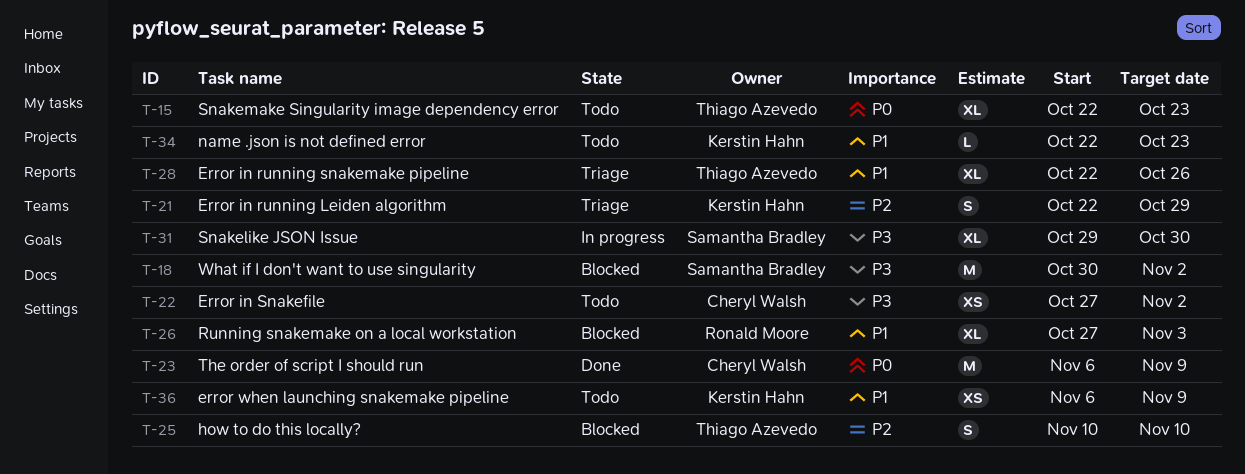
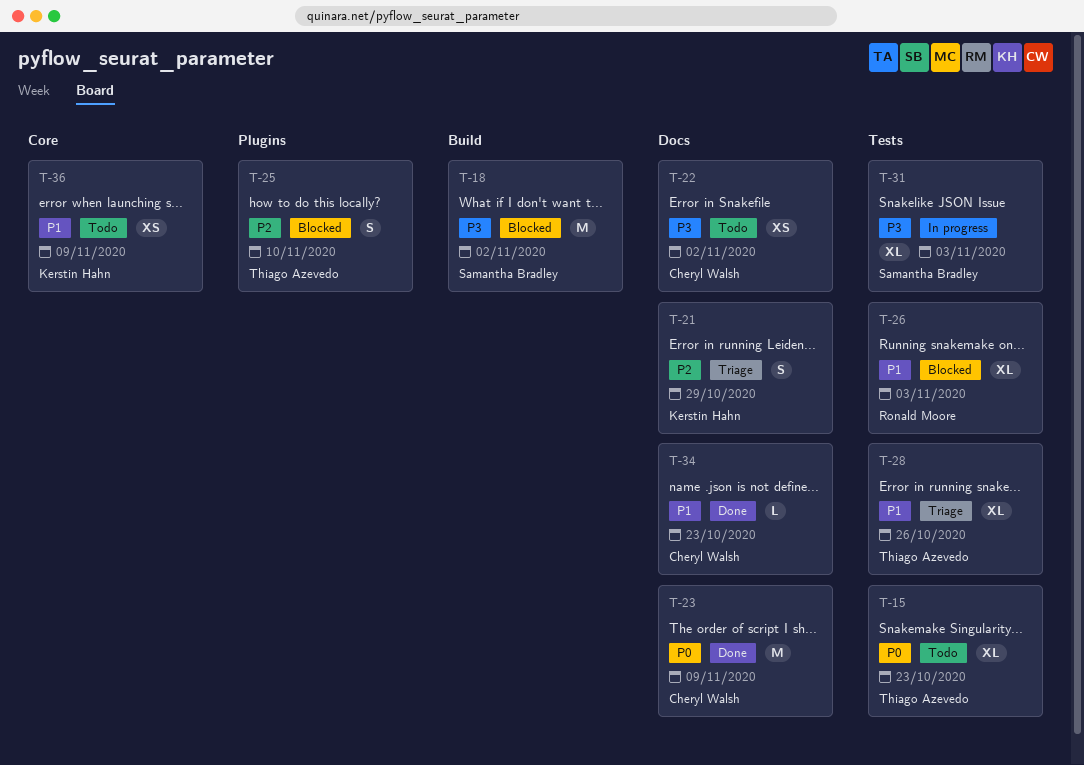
T-31, due: Oct 30 -> Nov 3
T-34, status: Todo -> Done
T-34, owner: Kerstin Hahn -> Cheryl Walsh

